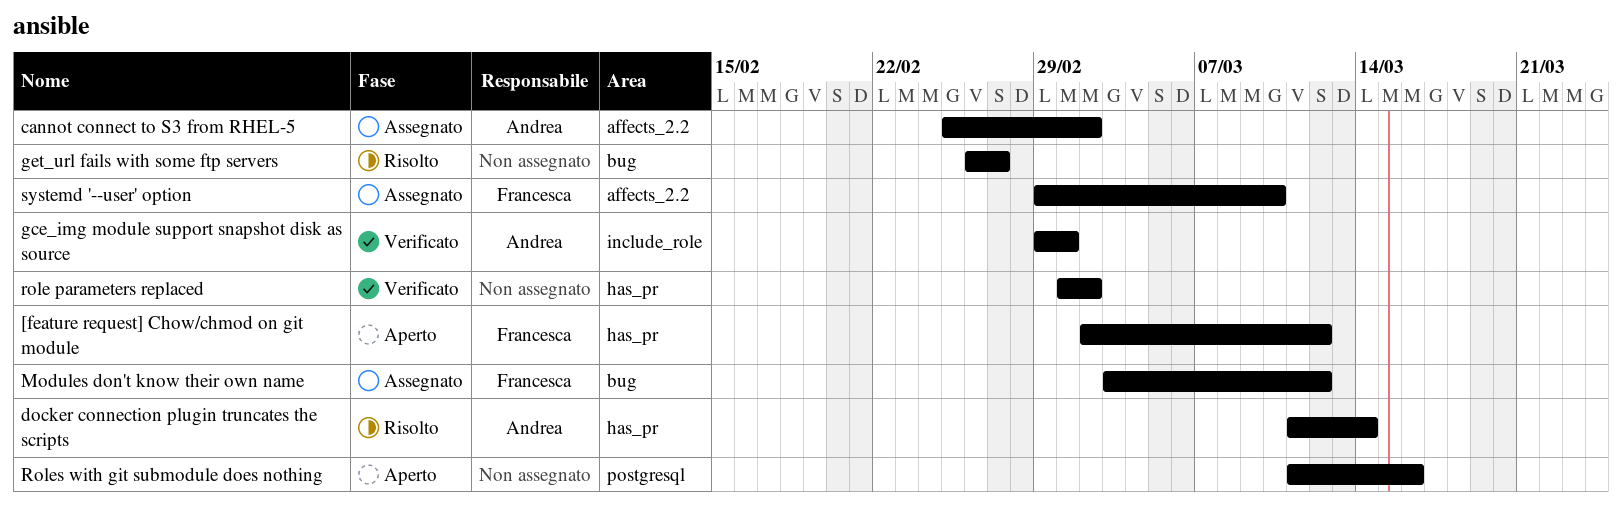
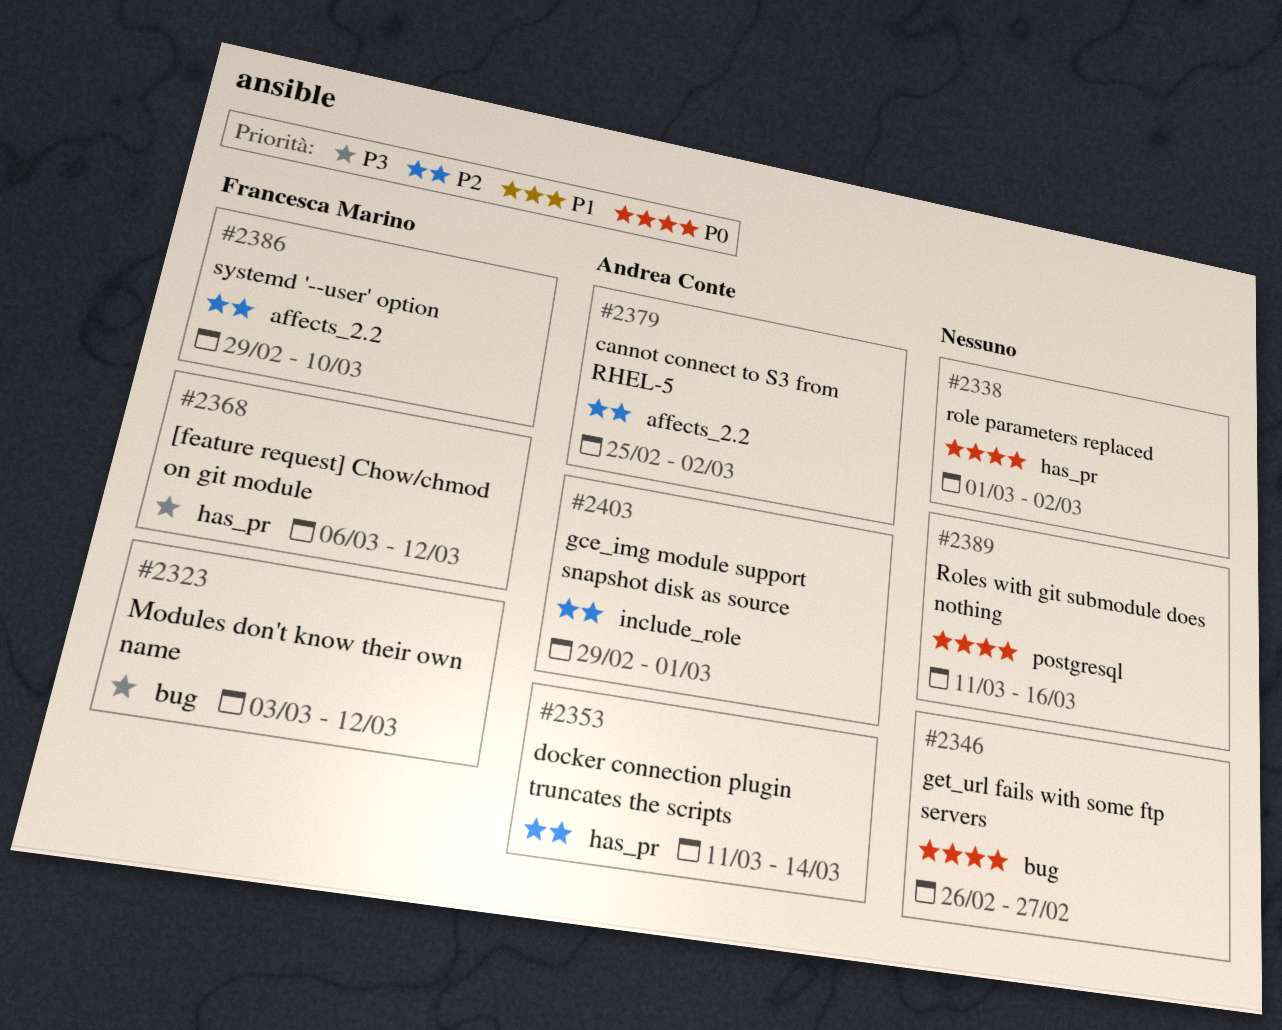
[feature request] Chow/chmod on git module, start: Mar 2 -> Mar 6

